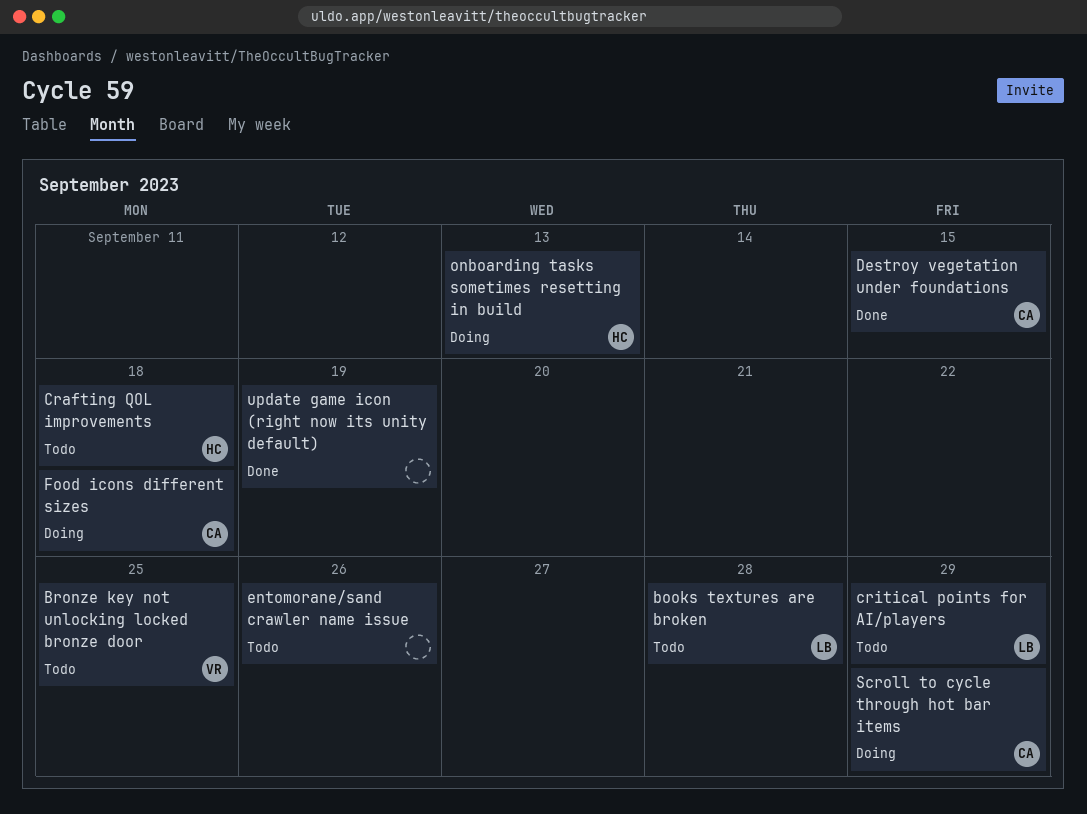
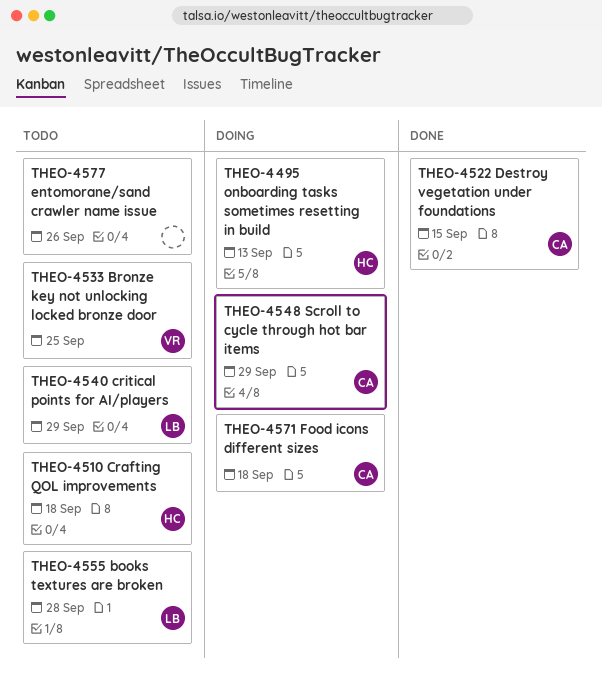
update game icon (right now its unity default): present -> none

